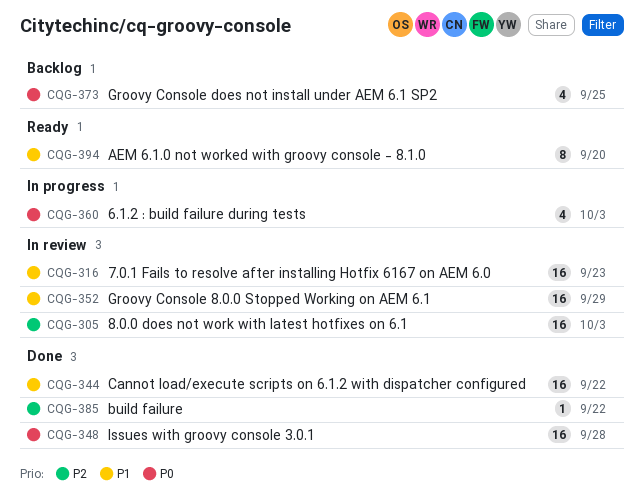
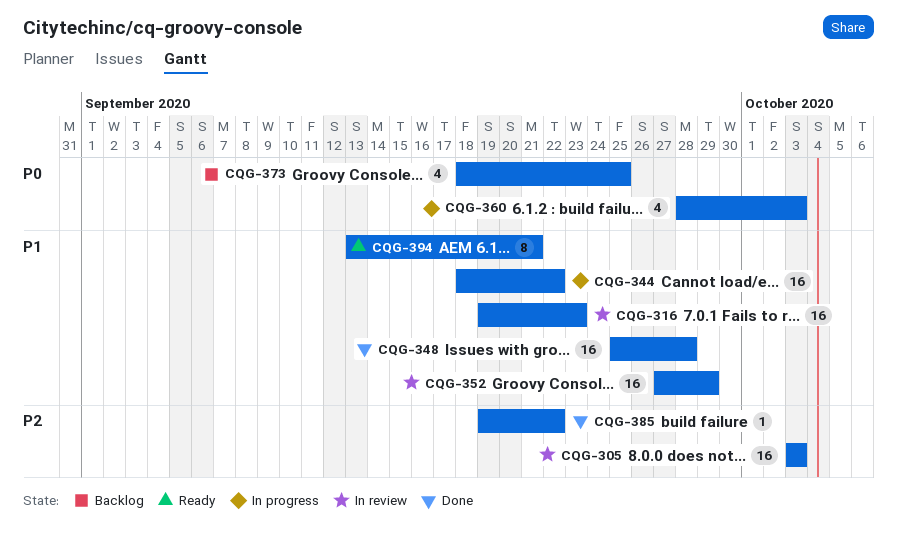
CQG-344, status: Done -> In progress
CQG-348, priority: P0 -> P1
CQG-394, due: Sep 20 -> Sep 21

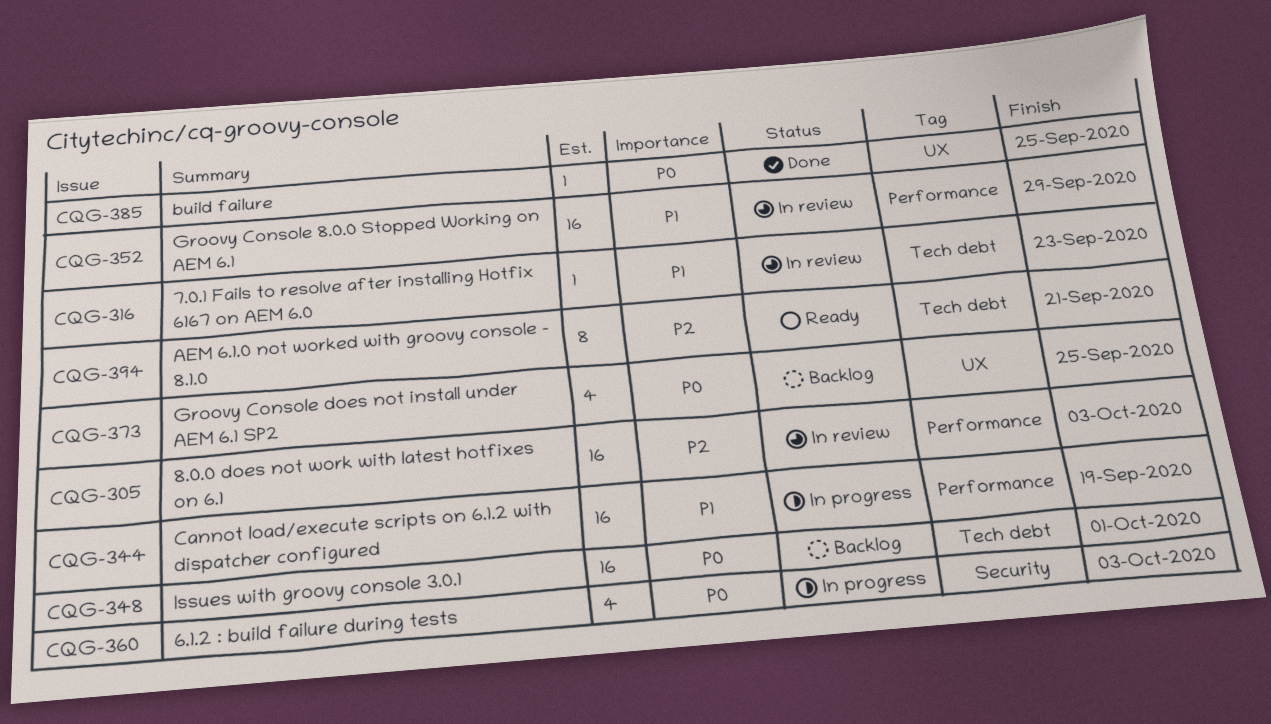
CQG-316, estimate: 16 -> 1
CQG-344, due: Sep 22 -> Sep 19
CQG-348, status: Done -> Backlog
CQG-348, priority: P1 -> P0
CQG-348, due: Sep 28 -> Oct 1
CQG-385, priority: P2 -> P0
CQG-385, due: Sep 22 -> Sep 25
CQG-394, priority: P1 -> P2

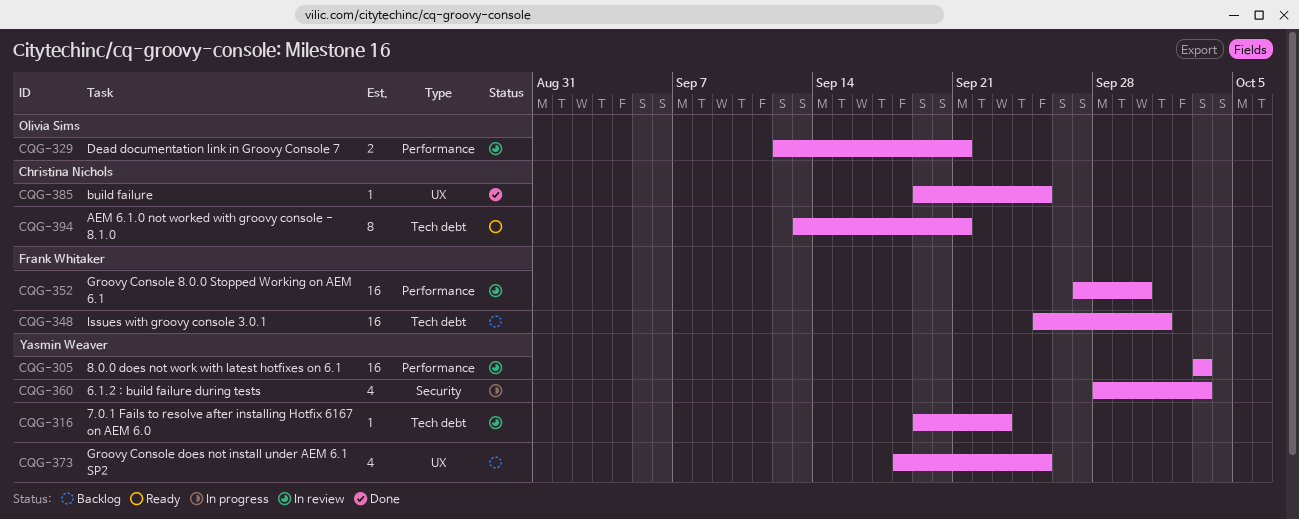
CQG-329: none -> present
CQG-344: present -> none
CQG-352, due: Sep 29 -> Sep 30

